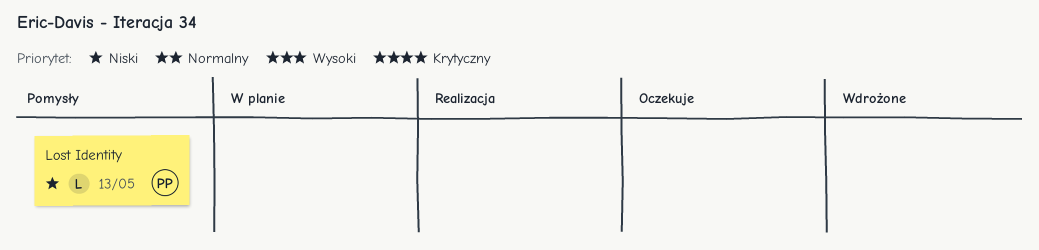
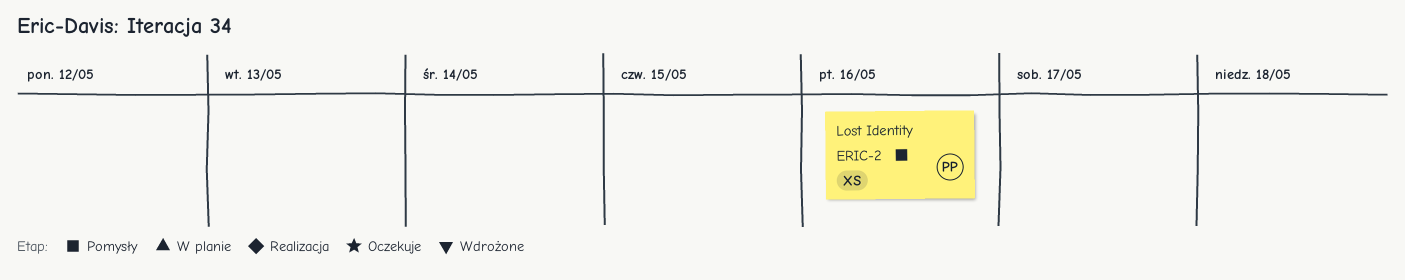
Lost Identity, estimate: L -> XS
Lost Identity, due: May 13 -> May 16

